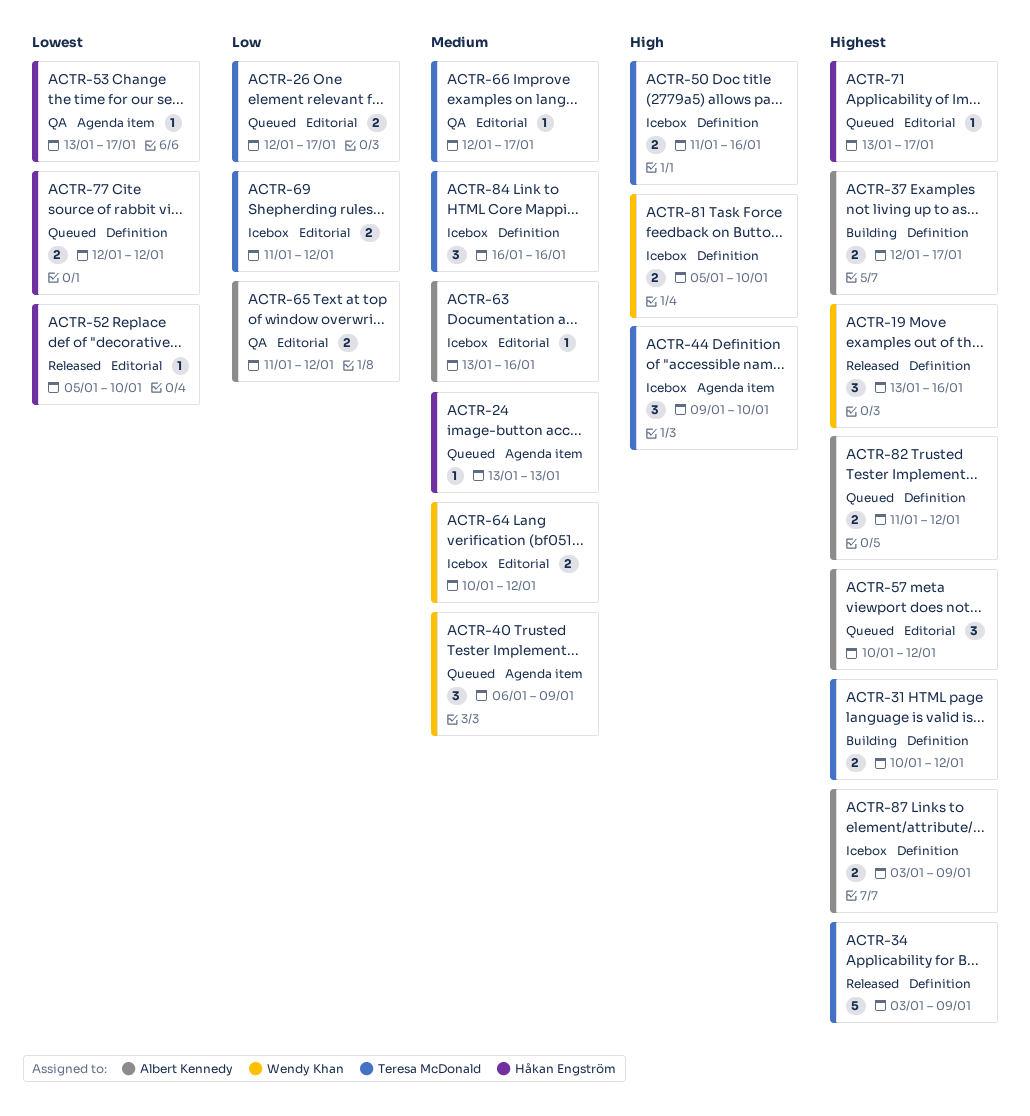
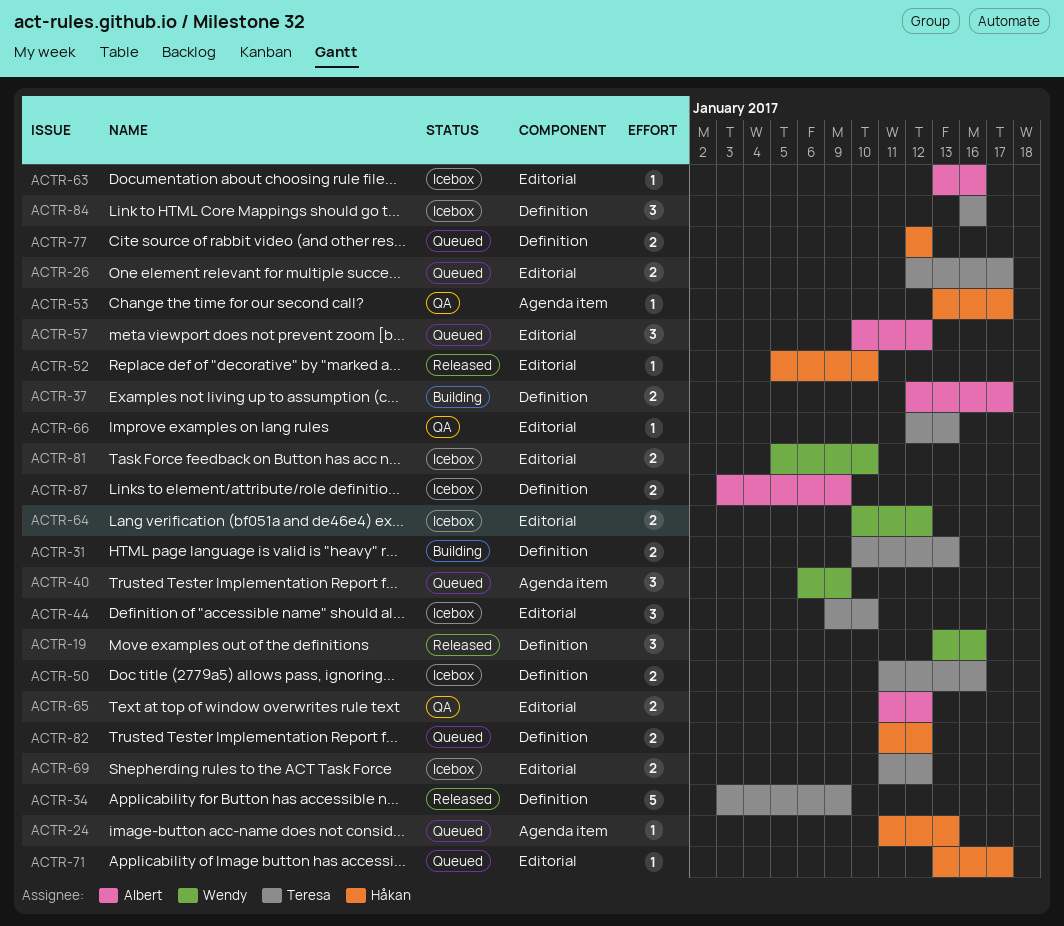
ACTR-24, start: Jan 13 -> Jan 11
ACTR-31, due: Jan 12 -> Jan 13
ACTR-44, label: Agenda item -> Editorial
ACTR-66, due: Jan 17 -> Jan 13
ACTR-81, label: Definition -> Editorial
ACTR-82, owner: Albert Kennedy -> Håkan Engström

